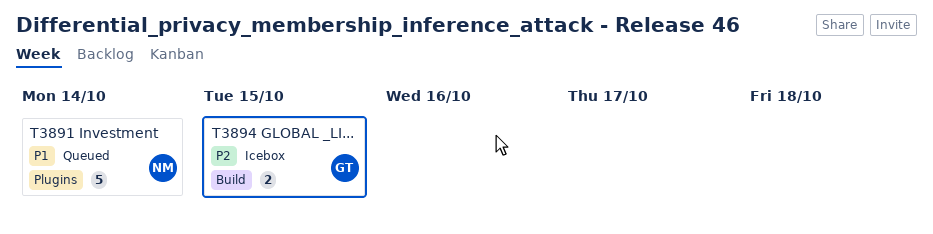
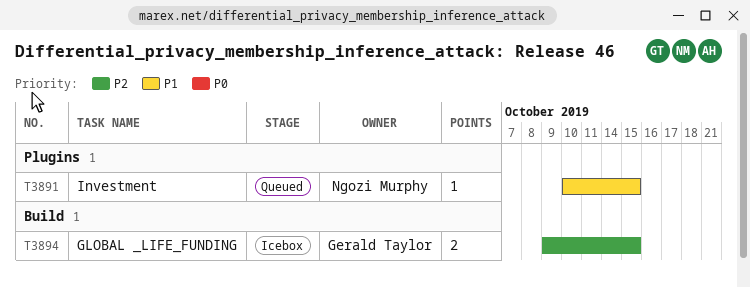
T3891, estimate: 5 -> 1
T3891, due: Oct 14 -> Oct 15

